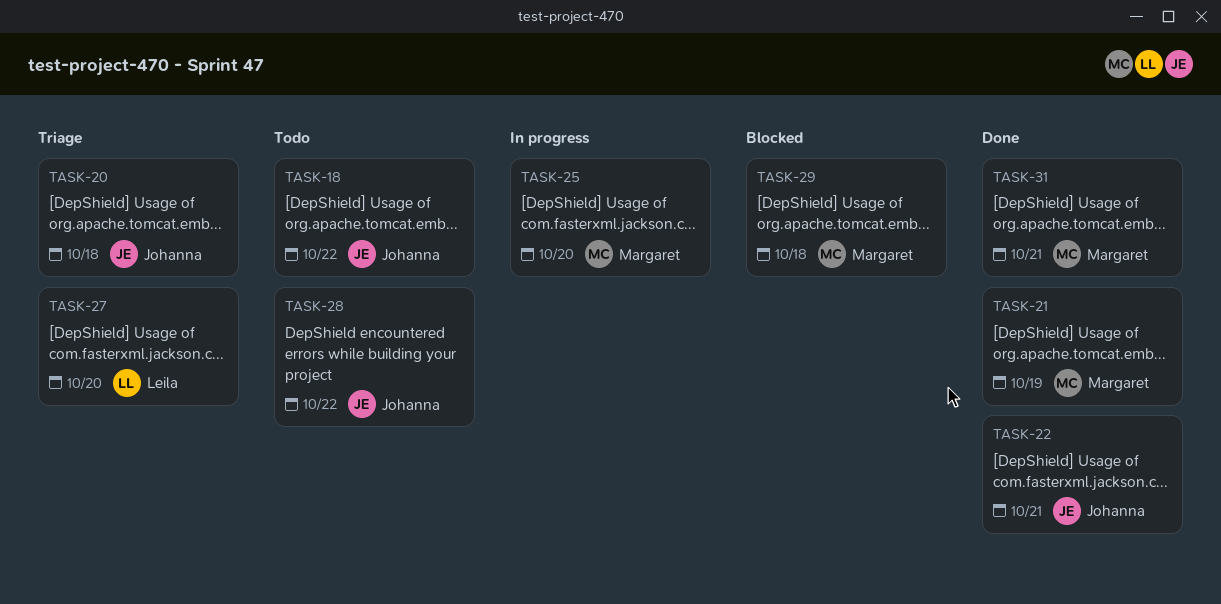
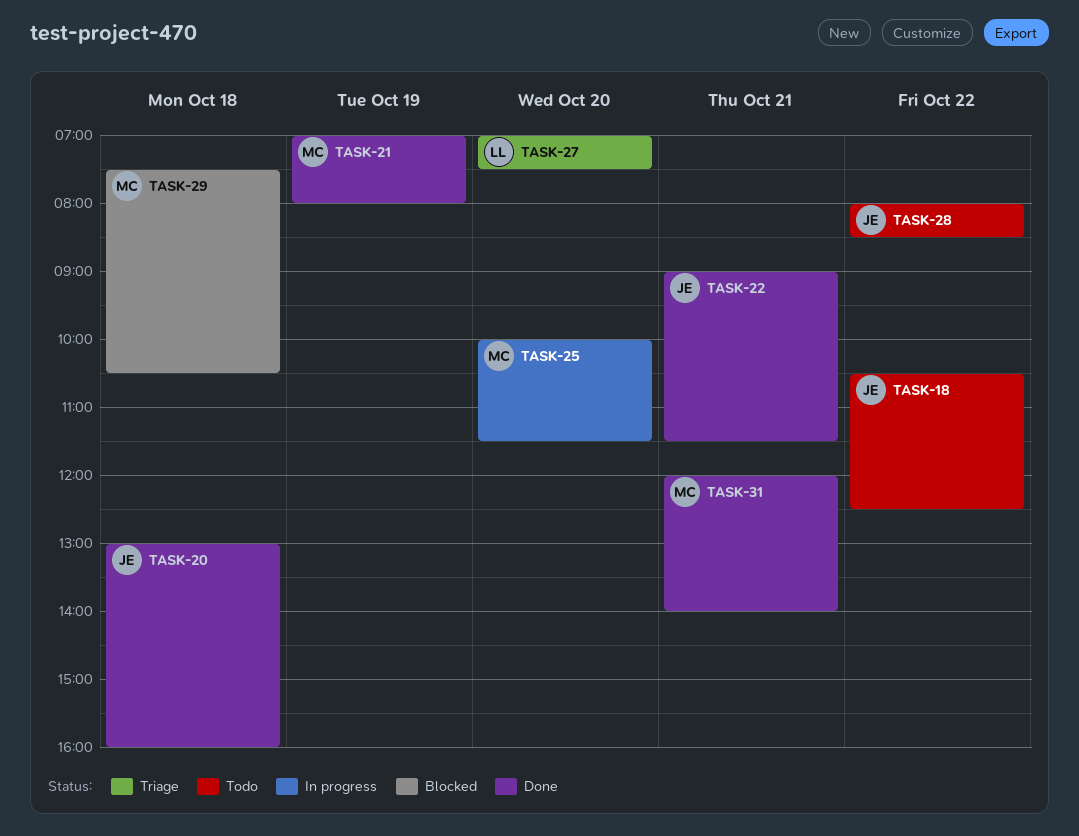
TASK-20, status: Triage -> Done

